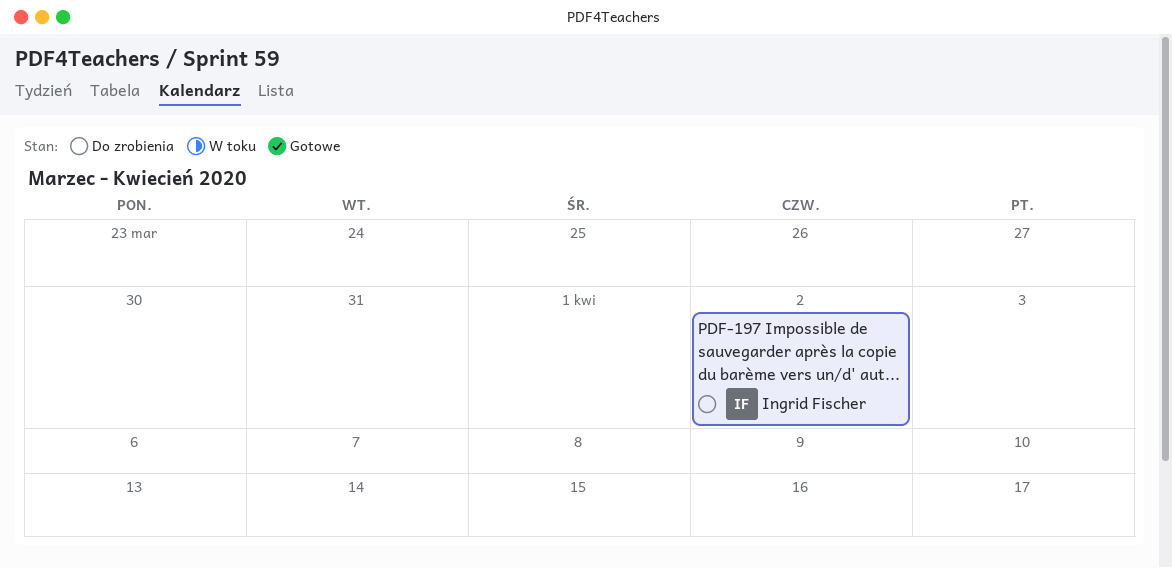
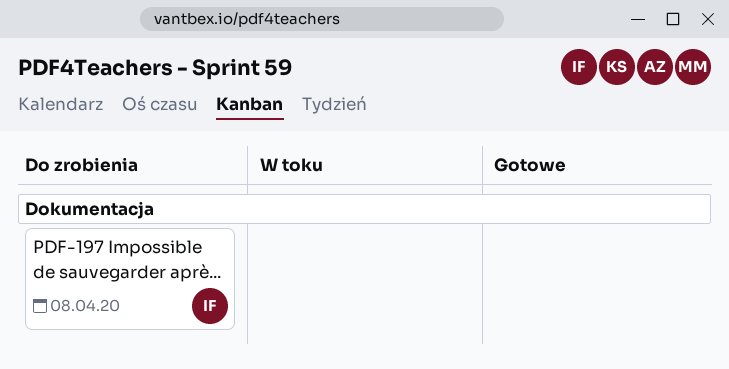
PDF-197, due: Apr 2 -> Apr 8

